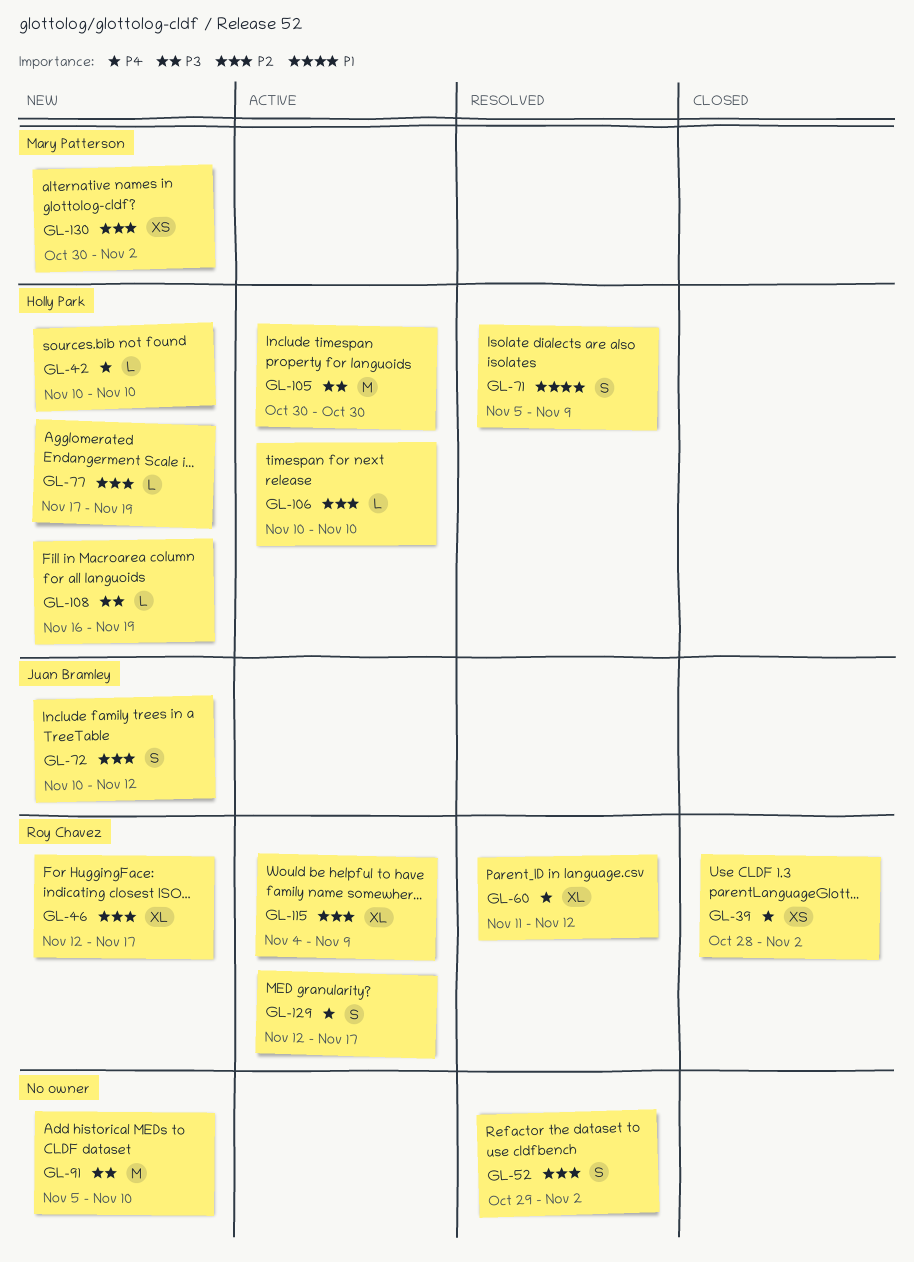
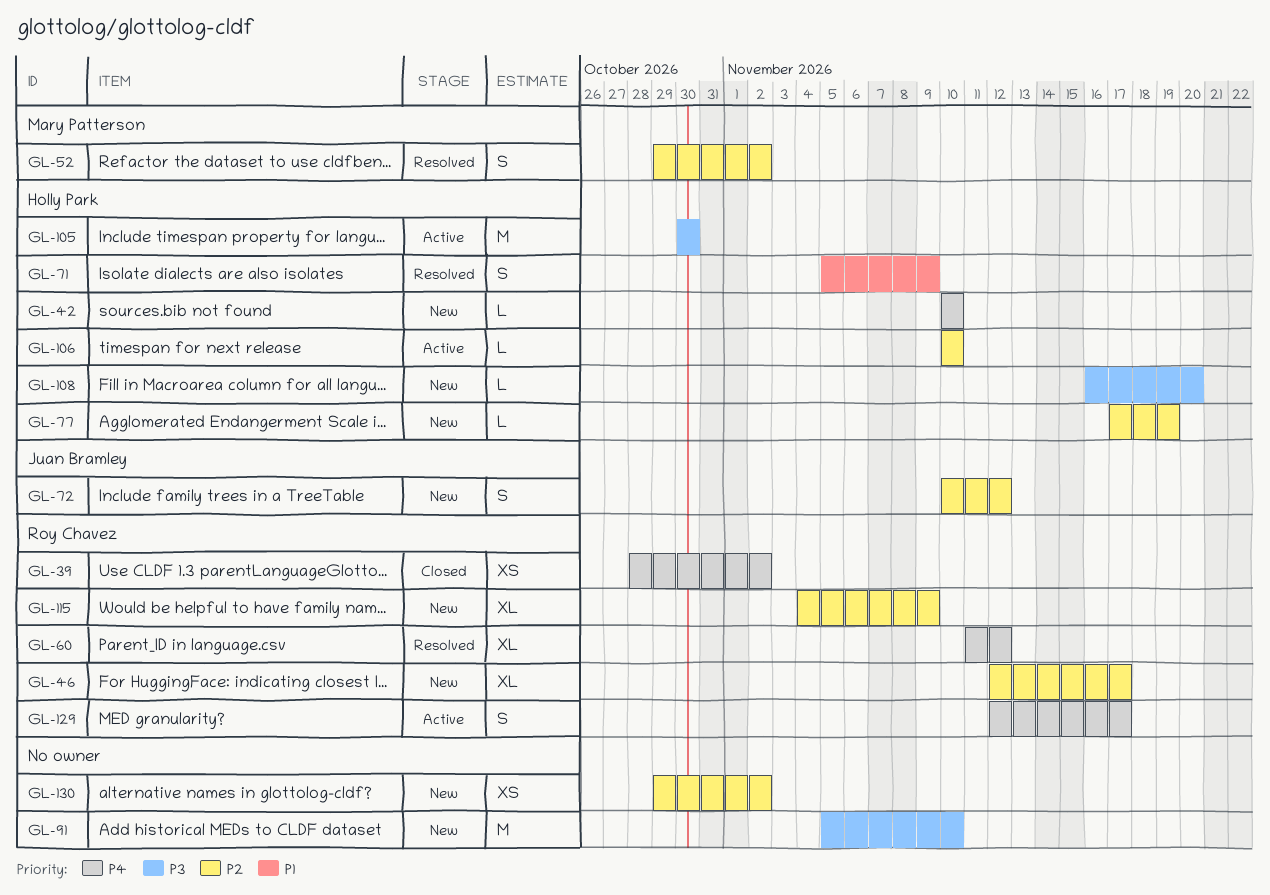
GL-52, owner: none -> Mary Patterson
GL-108, due: Nov 19 -> Nov 20
GL-115, status: Active -> New
GL-130, owner: Mary Patterson -> none
GL-130, start: Oct 30 -> Oct 29

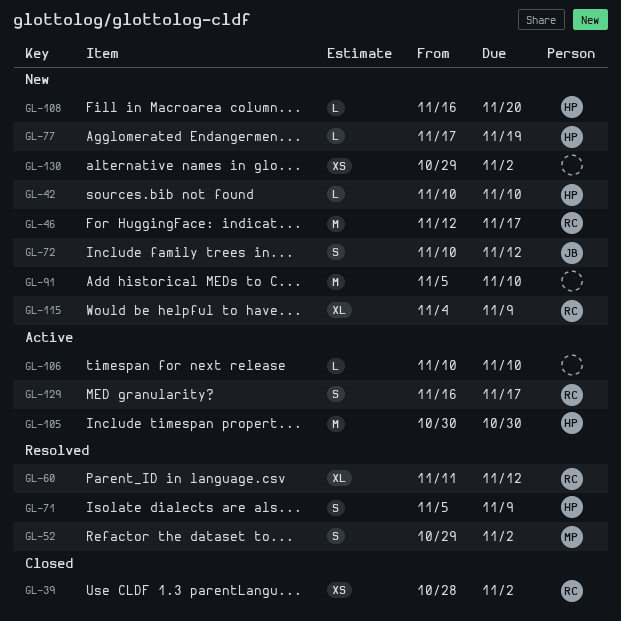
GL-46, estimate: XL -> M
GL-106, owner: Holly Park -> none
GL-129, start: Nov 12 -> Nov 16

